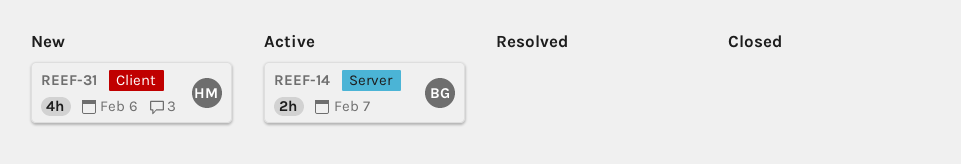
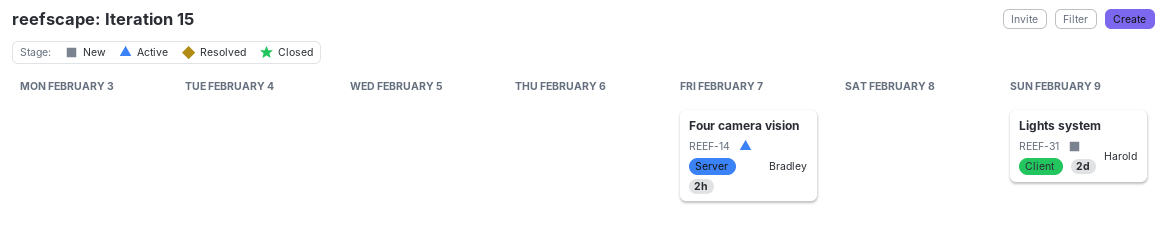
REEF-31, estimate: 4h -> 2d
REEF-31, due: Feb 6 -> Feb 9

